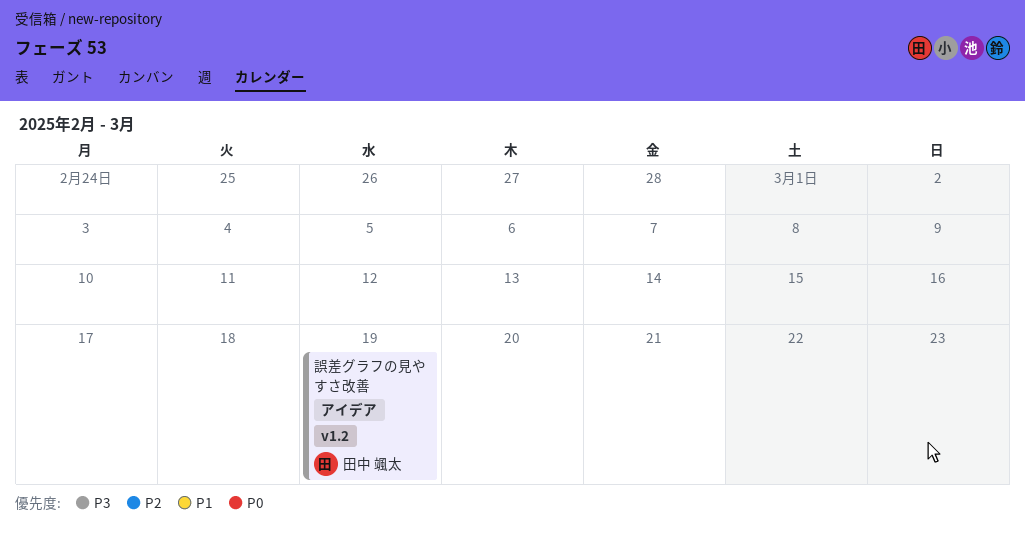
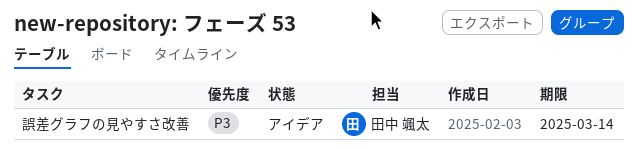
誤差グラフの見やすさ改善, due: Mar 19 -> Mar 14

